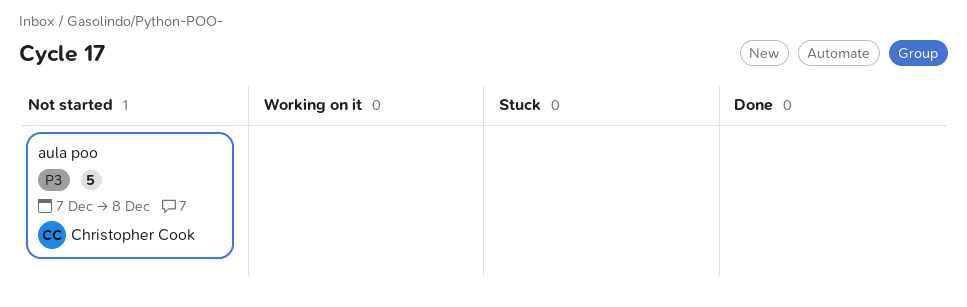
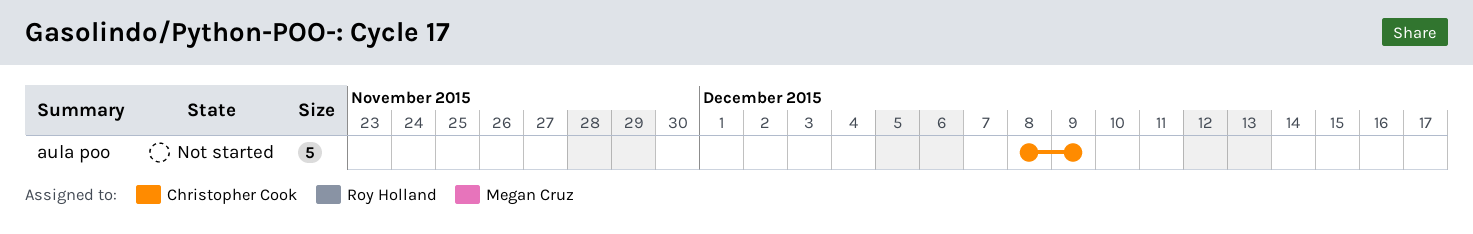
aula poo, start: Dec 7 -> Dec 8
aula poo, due: Dec 8 -> Dec 9

